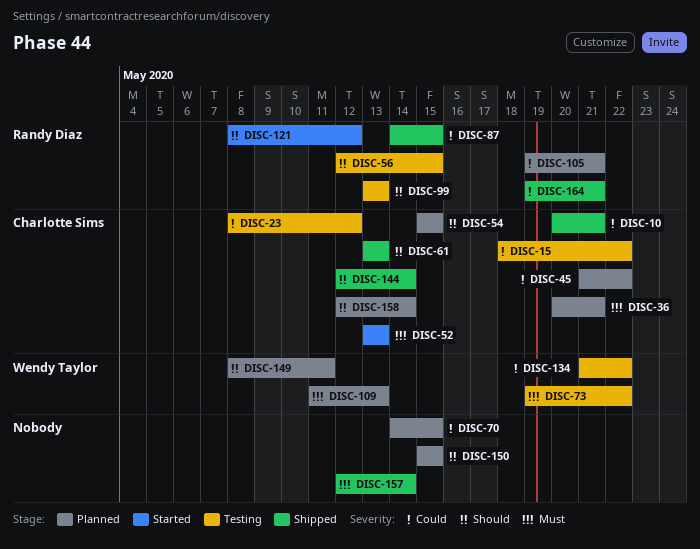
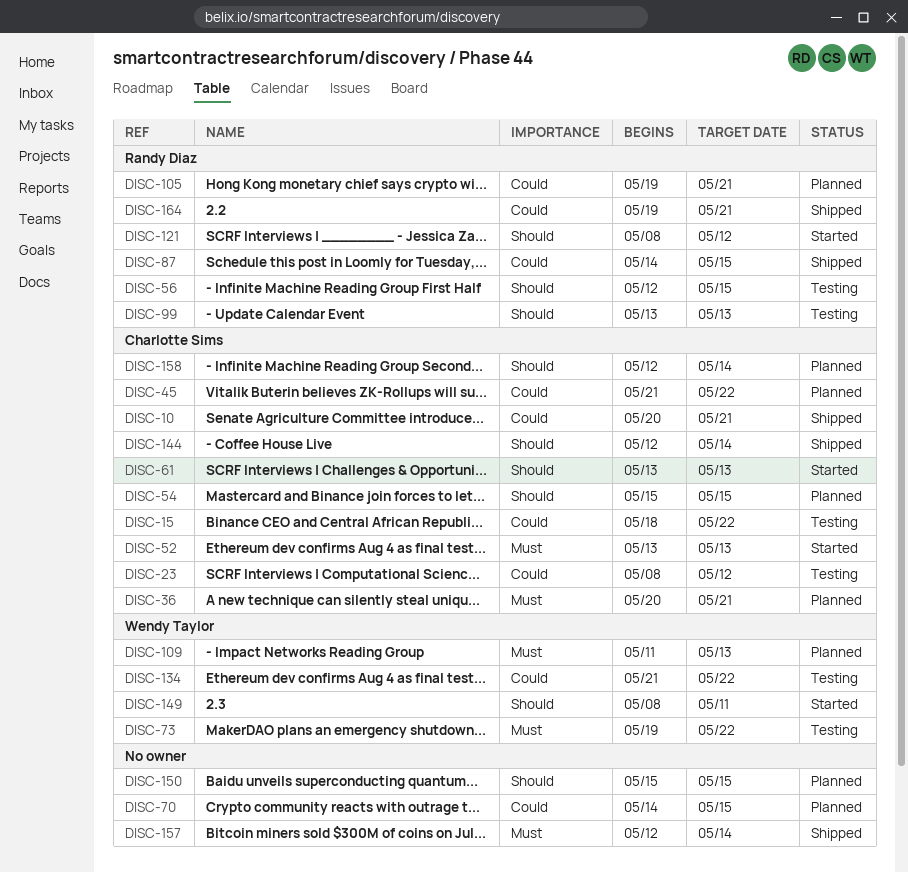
DISC-61, status: Shipped -> Started
DISC-149, status: Planned -> Started

